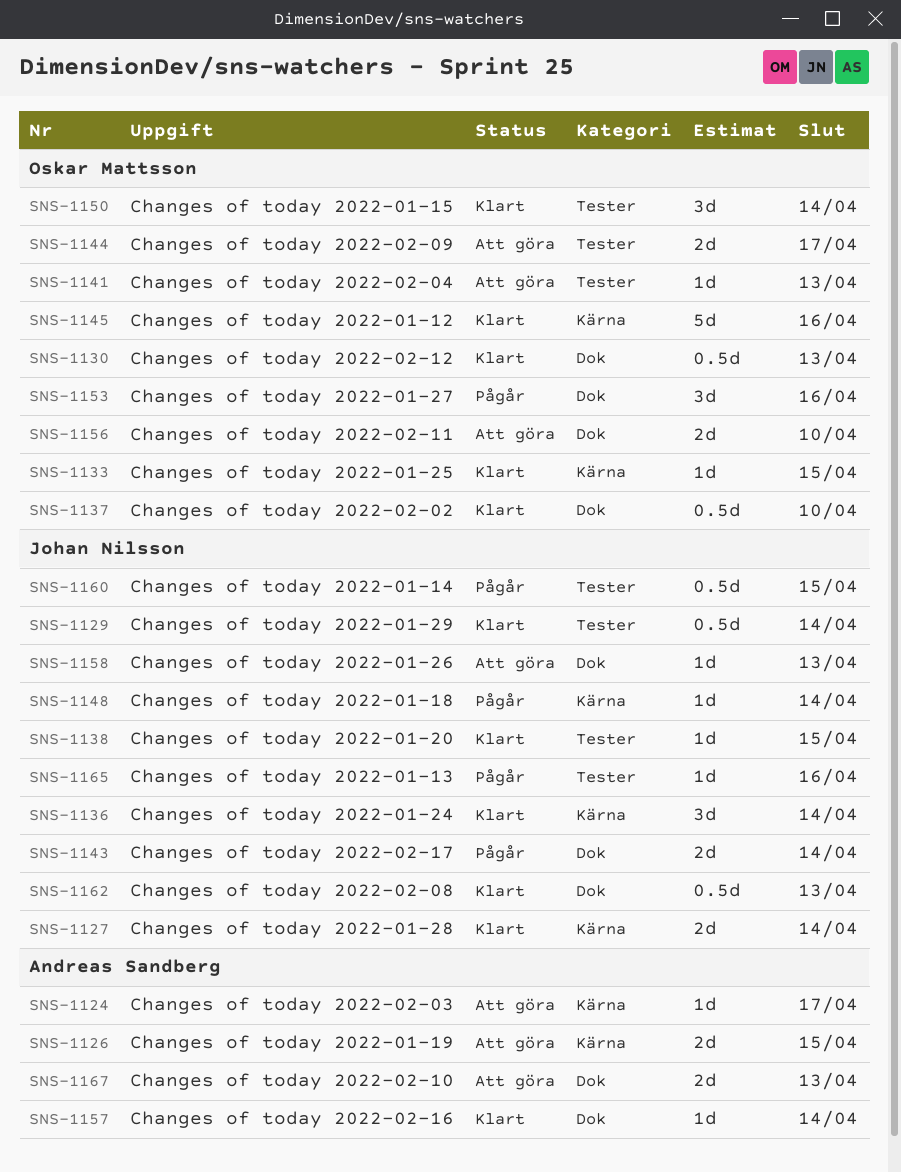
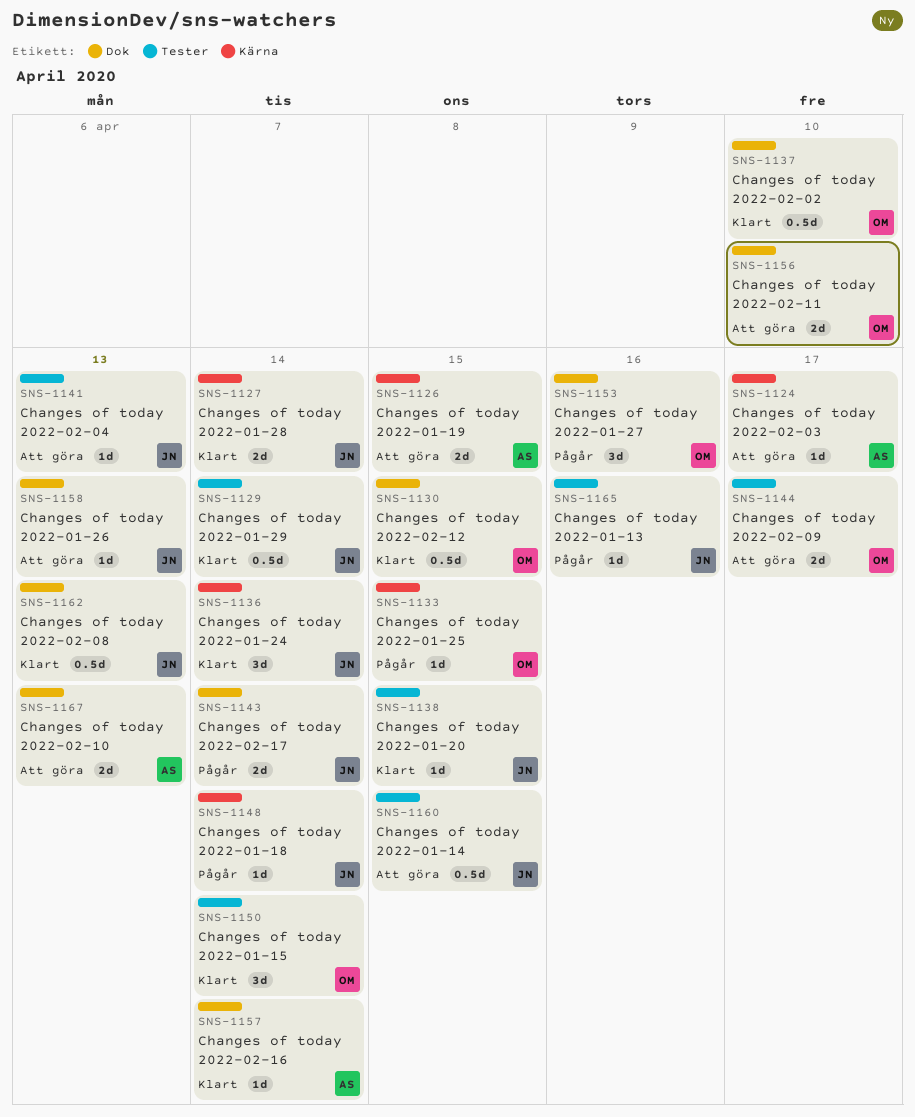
SNS-1130, due: Apr 13 -> Apr 15
SNS-1133, status: Klart -> Pågår
SNS-1141, owner: Oskar Mattsson -> Johan Nilsson
SNS-1145: present -> none
SNS-1160, status: Pågår -> Att göra

